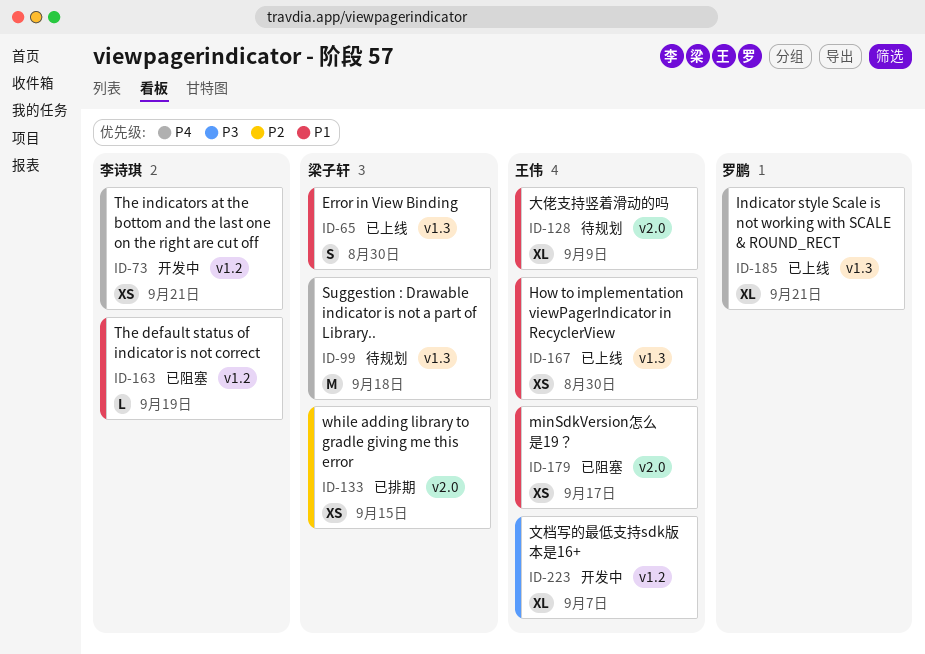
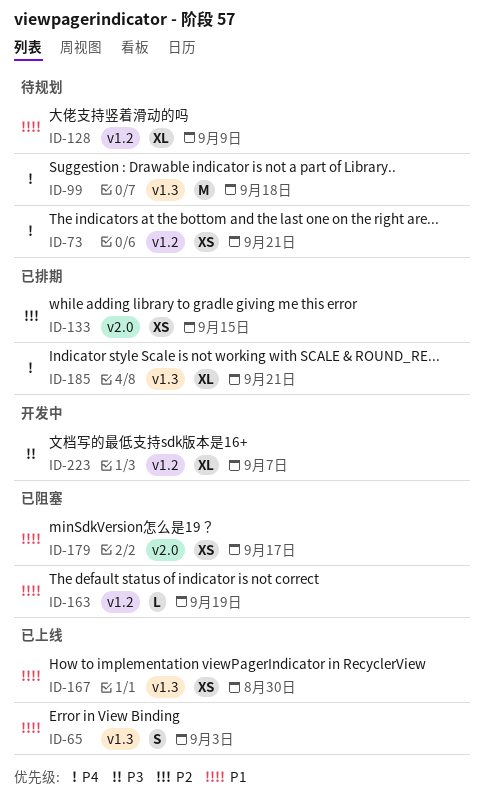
ID-65, due: Aug 30 -> Sep 3
ID-73, status: 开发中 -> 待规划
ID-128, label: v2.0 -> v1.2
ID-185, status: 已上线 -> 已排期

